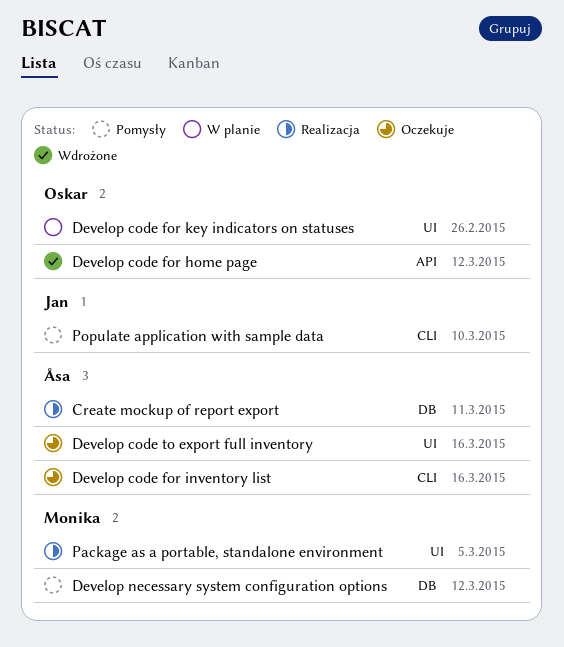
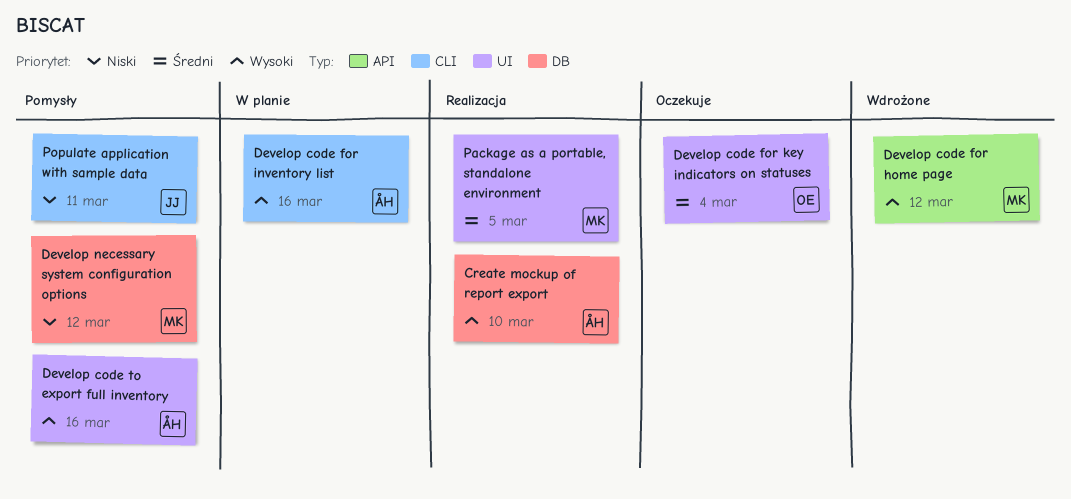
Create mockup of report export, due: Mar 11 -> Mar 10
Develop code for home page, owner: Oskar -> Monika
Develop code for inventory list, status: Oczekuje -> W planie
Develop code for key indicators on statuses, status: W planie -> Oczekuje
Develop code for key indicators on statuses, due: Feb 26 -> Mar 4
Develop code to export full inventory, status: Oczekuje -> Pomysły
Populate application with sample data, due: Mar 10 -> Mar 11

